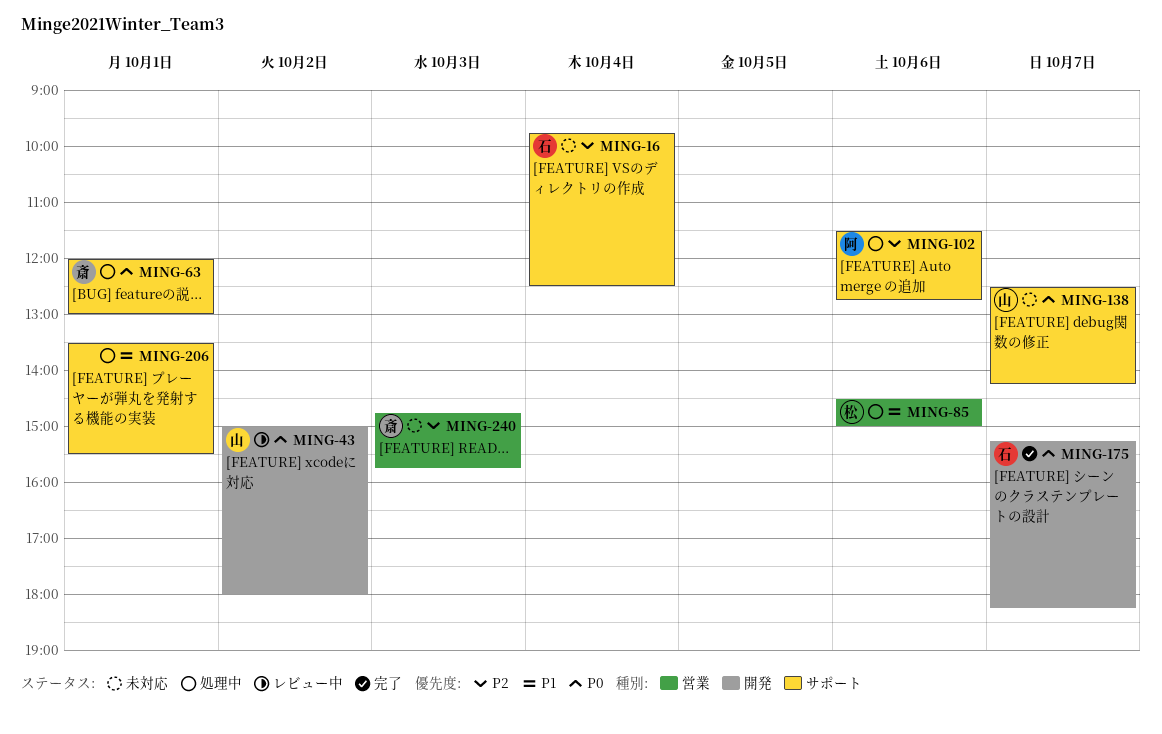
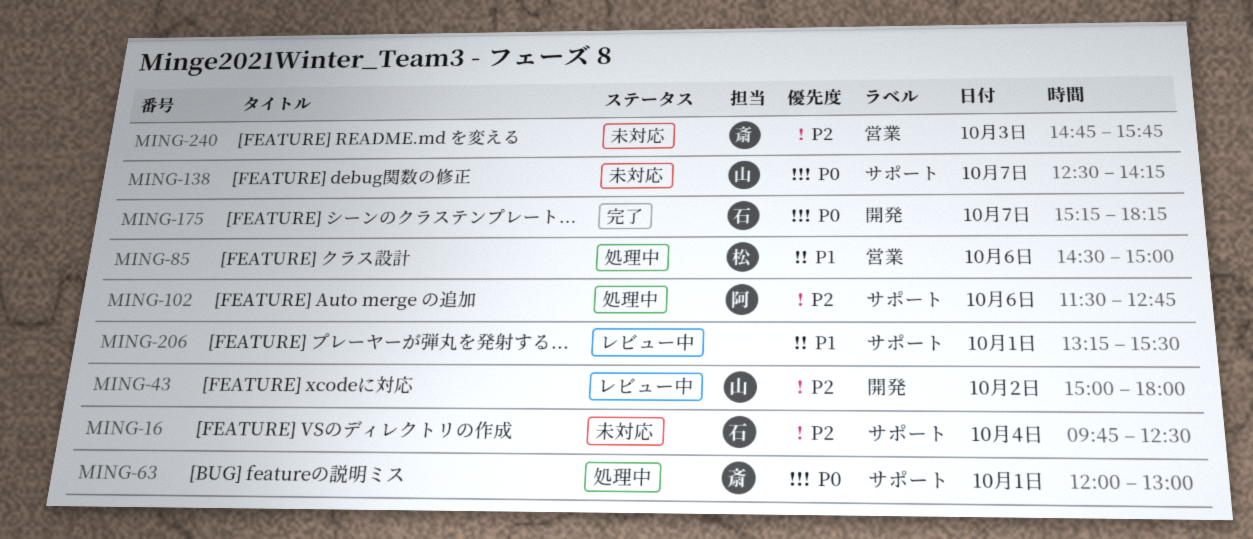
MING-43, priority: P0 -> P2
MING-206, status: 処理中 -> レビュー中
MING-206, begins: 13:30 -> 13:15

